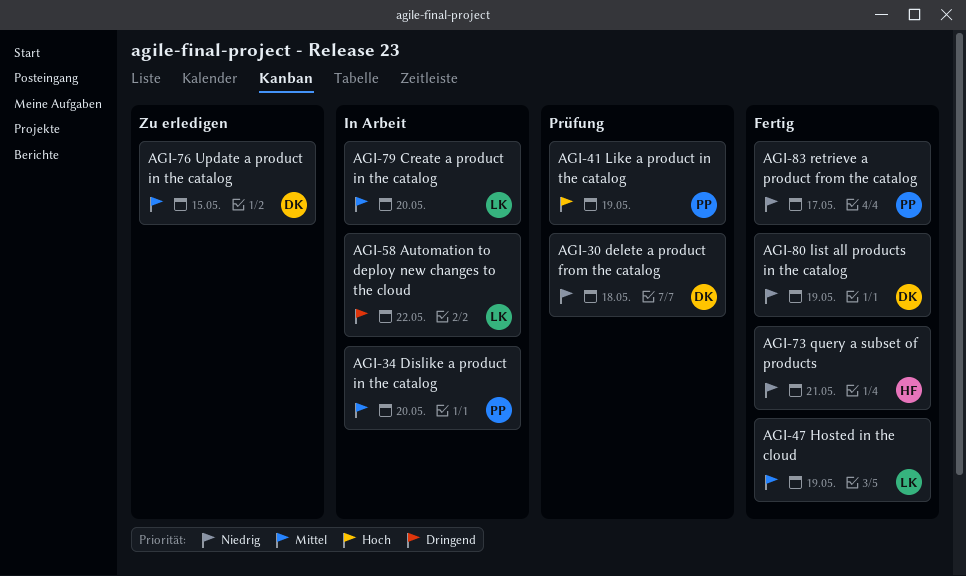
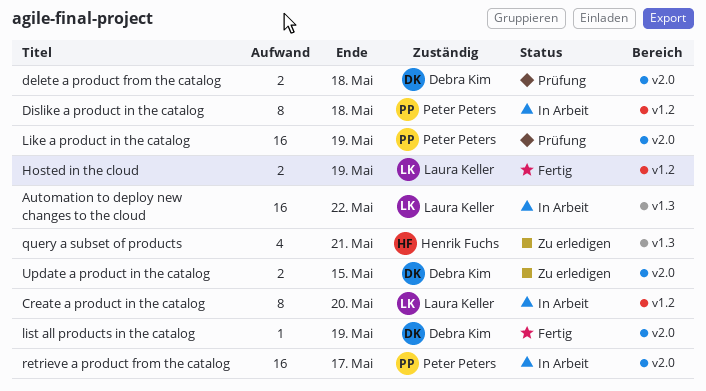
Dislike a product in the catalog, due: May 20 -> May 18
query a subset of products, status: Fertig -> Zu erledigen
retrieve a product from the catalog, status: Fertig -> In Arbeit

